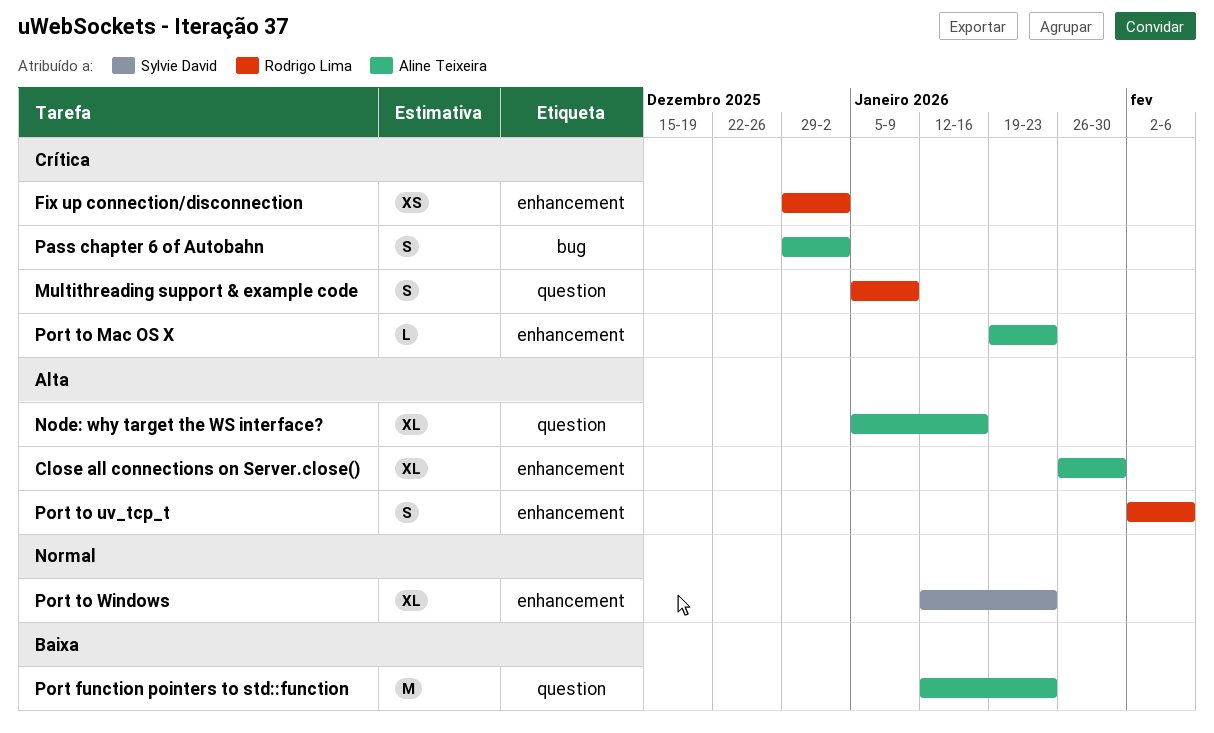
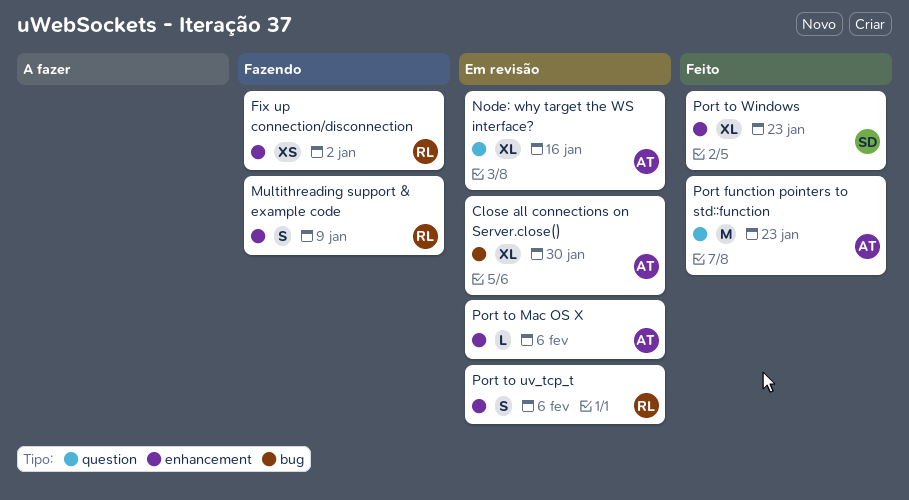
Close all connections on Server.close(), label: enhancement -> bug
Multithreading support & example code, label: question -> enhancement
Pass chapter 6 of Autobahn: present -> none
Port to Mac OS X, due: Jan 23 -> Feb 6

